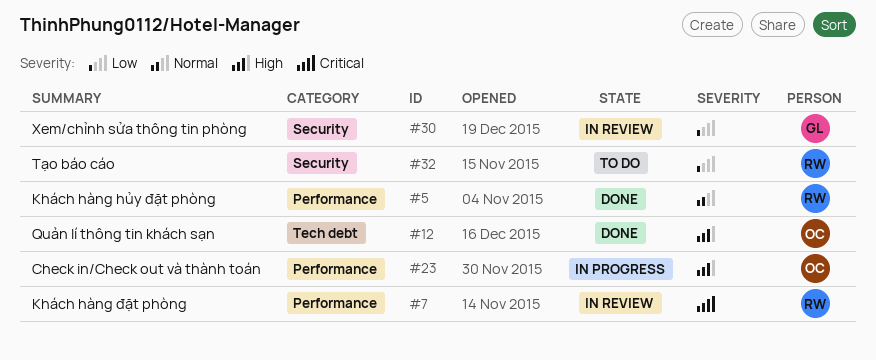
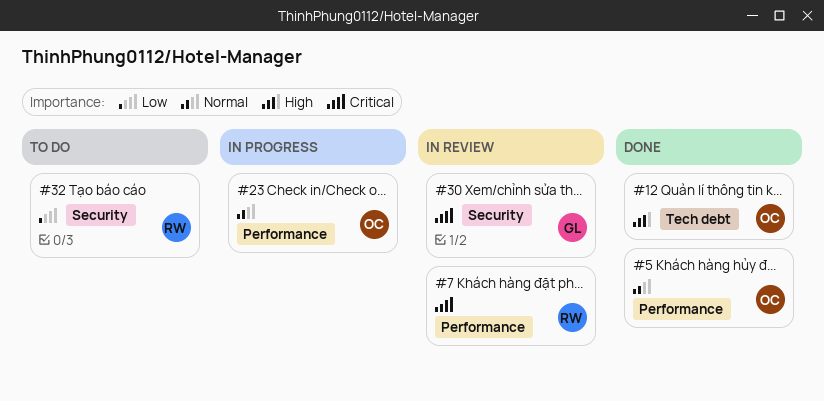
#5, owner: RW -> OC
#23, priority: High -> Normal
#30, priority: Low -> Critical

